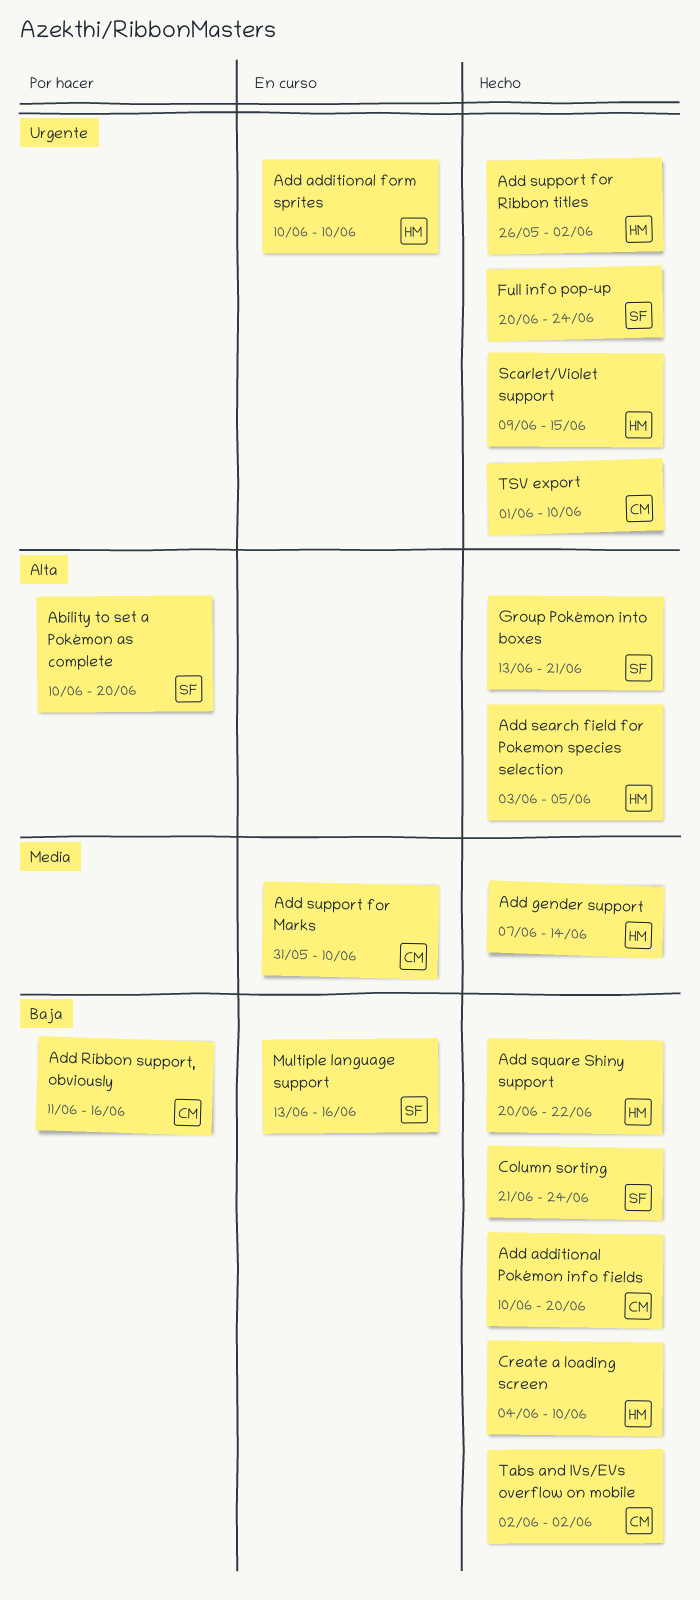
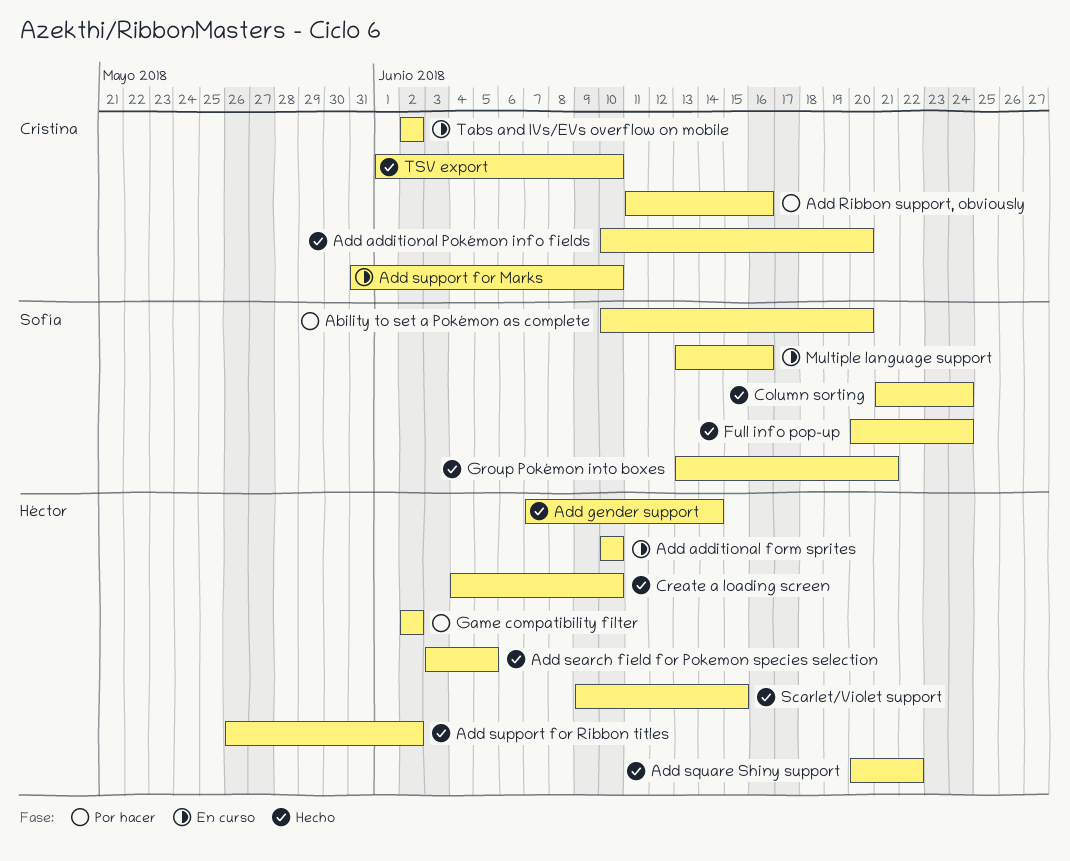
Game compatibility filter: none -> present
Tabs and IVs/EVs overflow on mobile, status: Hecho -> En curso

